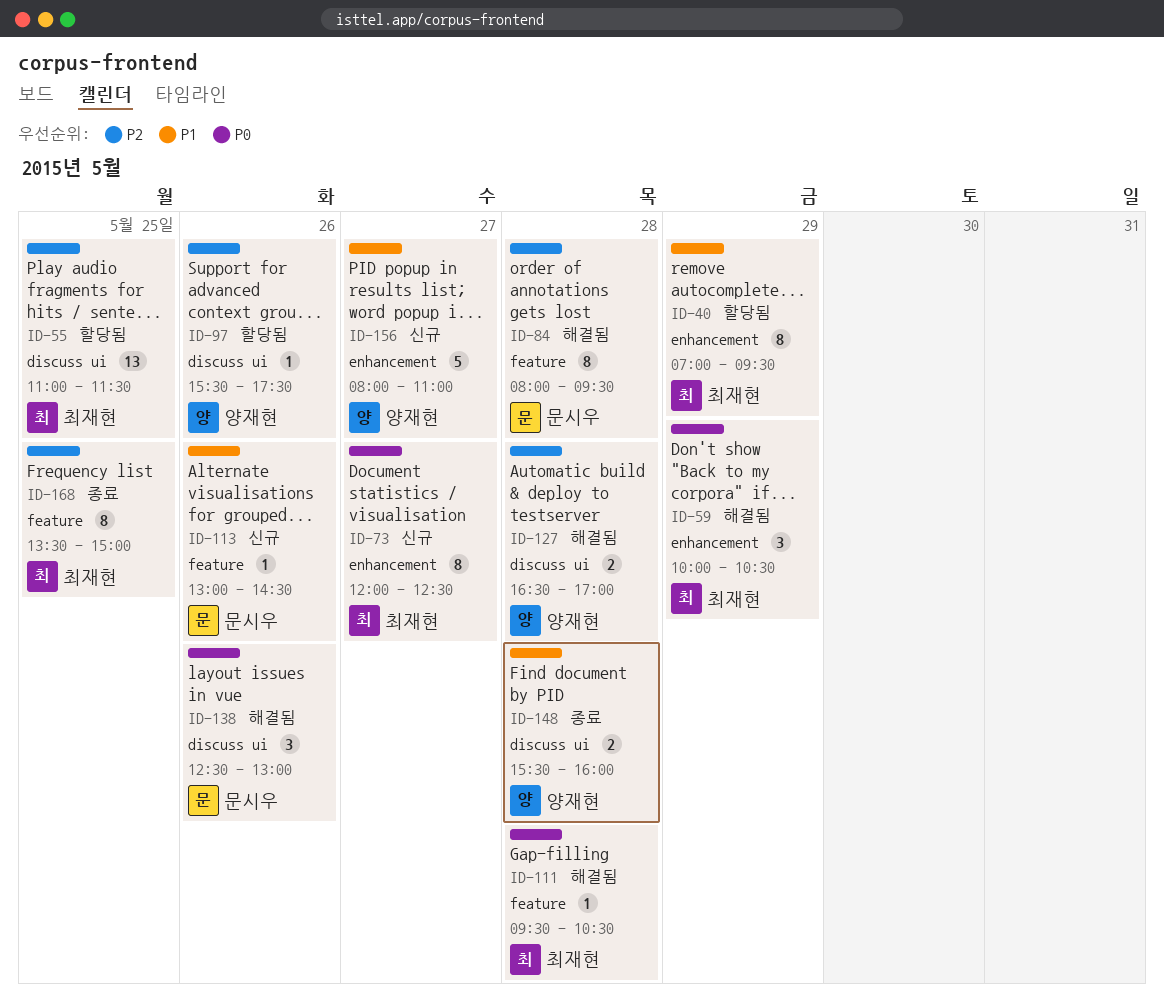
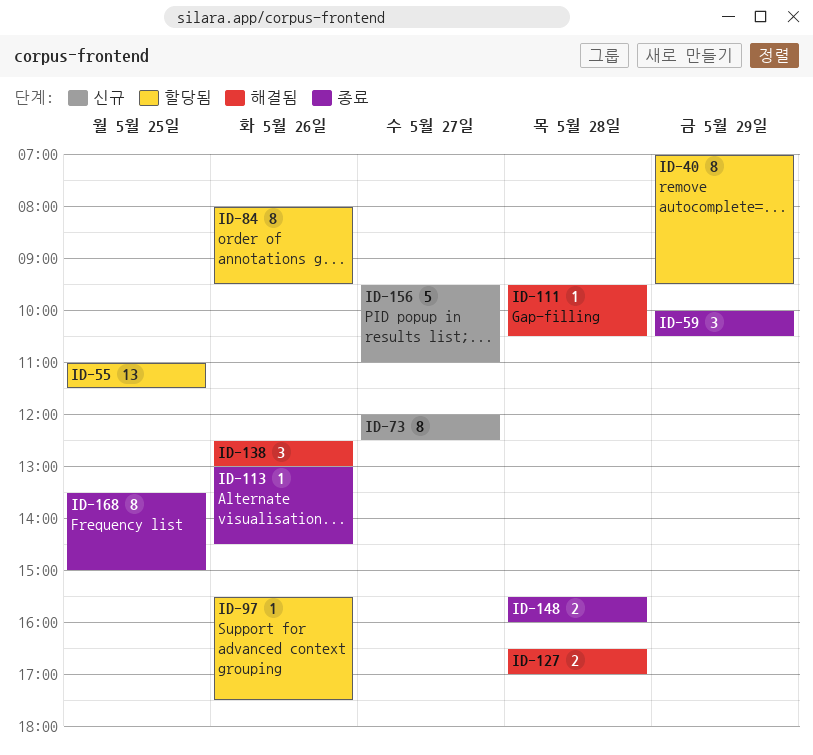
ID-59, status: 해결됨 -> 종료
ID-84, status: 해결됨 -> 할당됨
ID-84, day: May 28 -> May 26
ID-113, status: 신규 -> 종료
ID-156, begins: 08:00 -> 09:30

